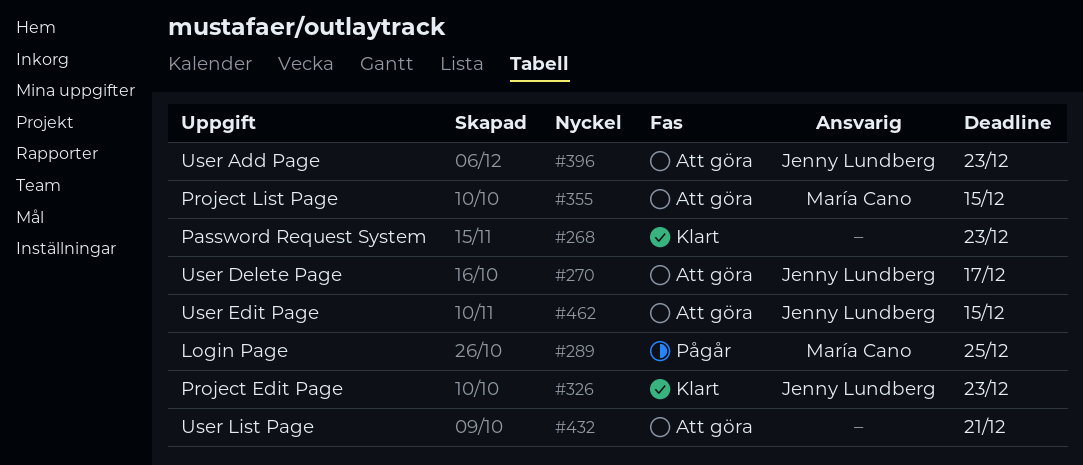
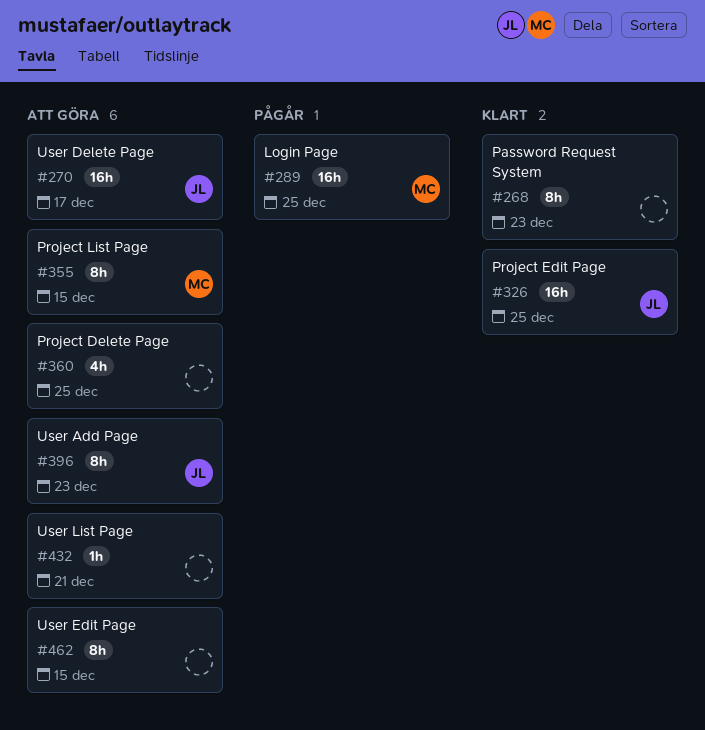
#326, due: Dec 23 -> Dec 25
#360: none -> present
#462, owner: Jenny Lundberg -> none

